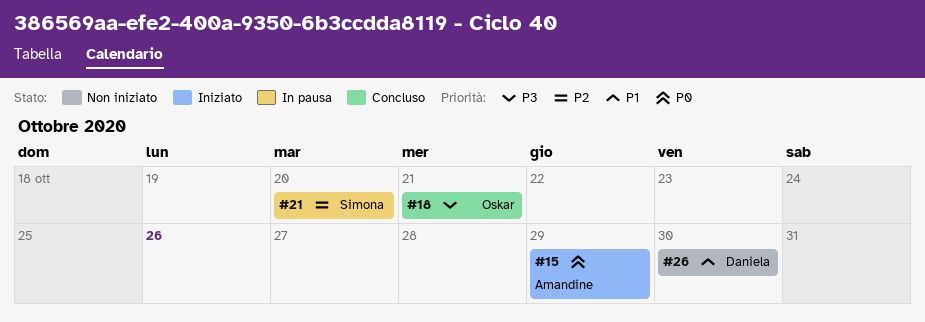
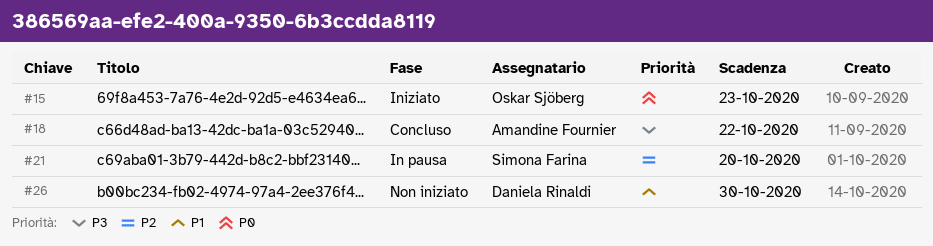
#15, owner: Amandine Fournier -> Oskar Sjöberg
#15, due: Oct 29 -> Oct 23
#18, owner: Oskar Sjöberg -> Amandine Fournier
#18, due: Oct 21 -> Oct 22

